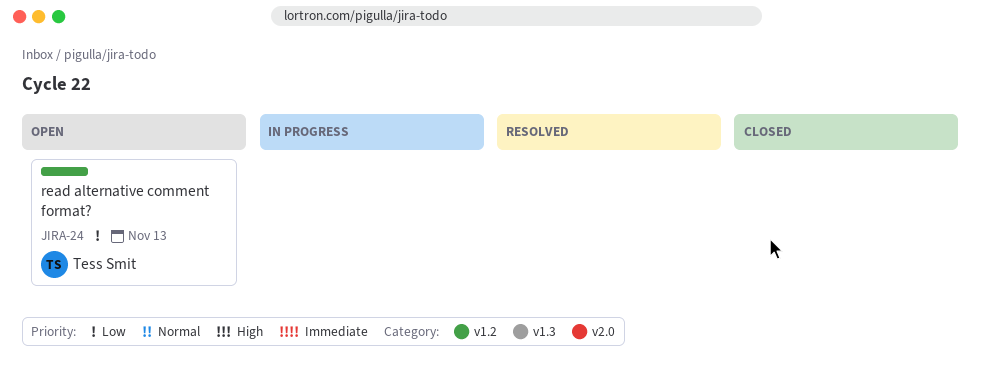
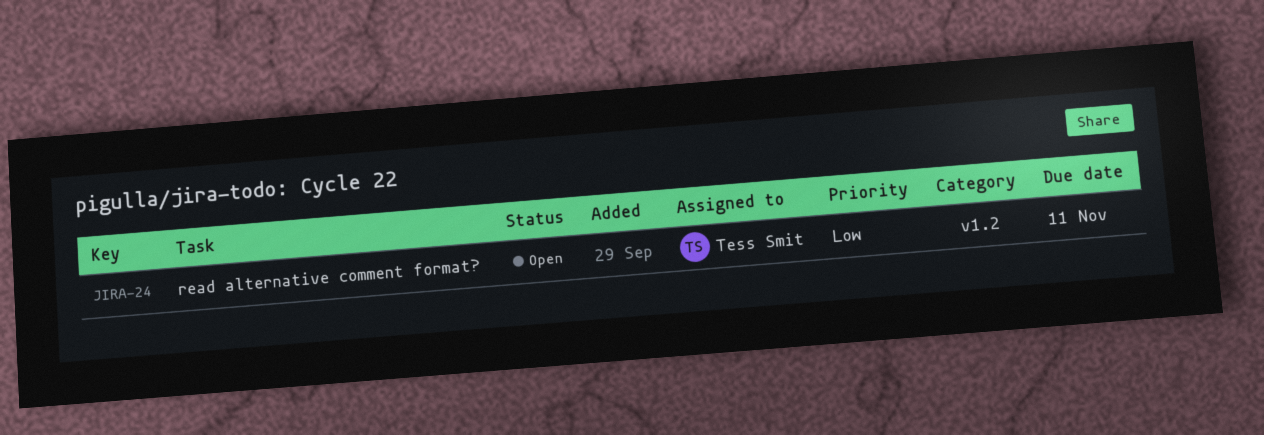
JIRA-24, due: Nov 13 -> Nov 11

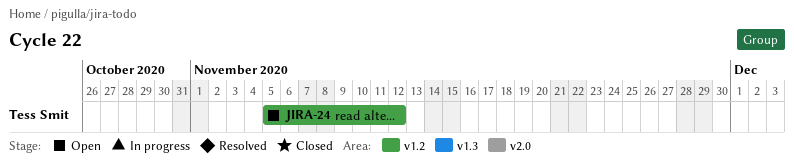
JIRA-24, due: Nov 11 -> Nov 12

